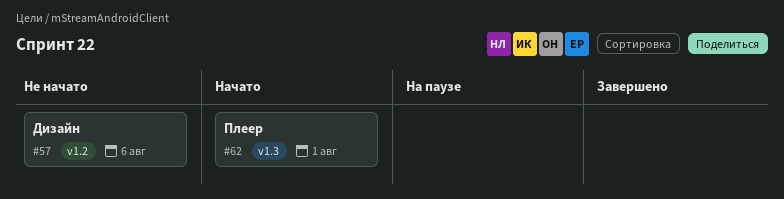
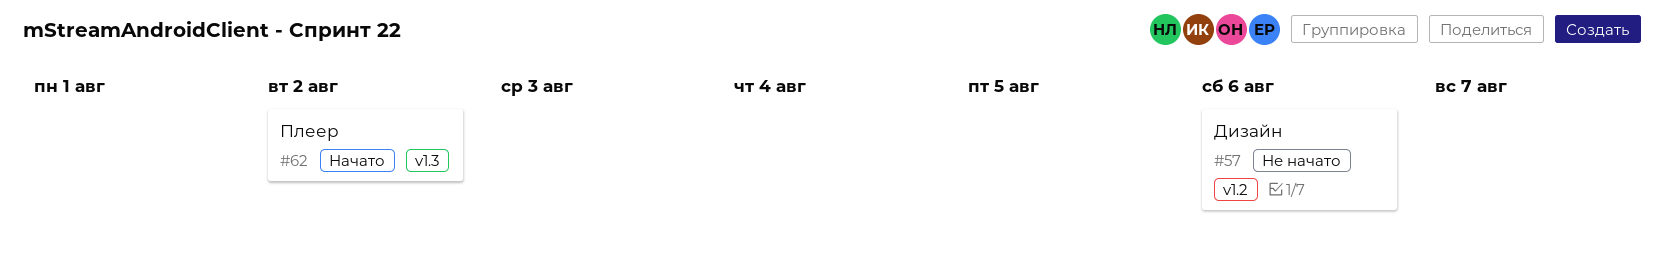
#62, due: Aug 1 -> Aug 2

